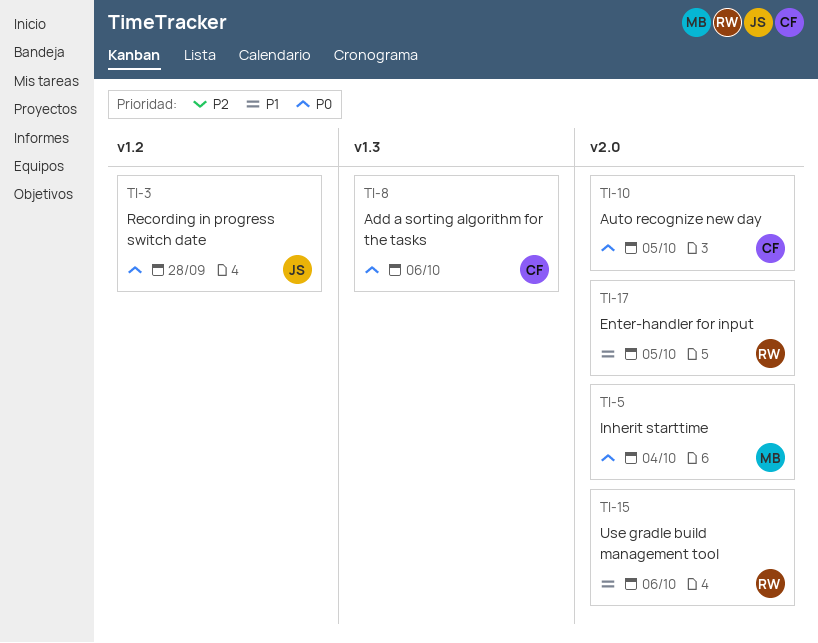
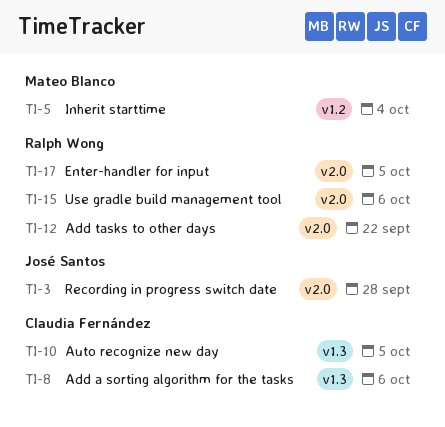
TI-3, label: v1.2 -> v2.0
TI-5, label: v2.0 -> v1.2
TI-10, label: v2.0 -> v1.3
TI-12: none -> present

